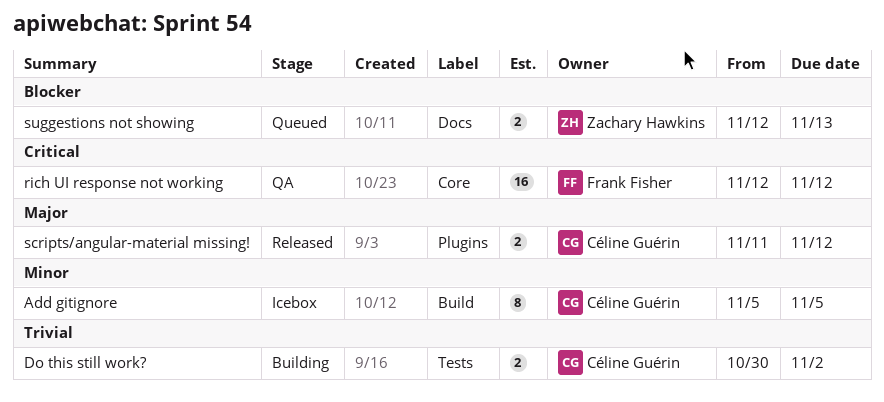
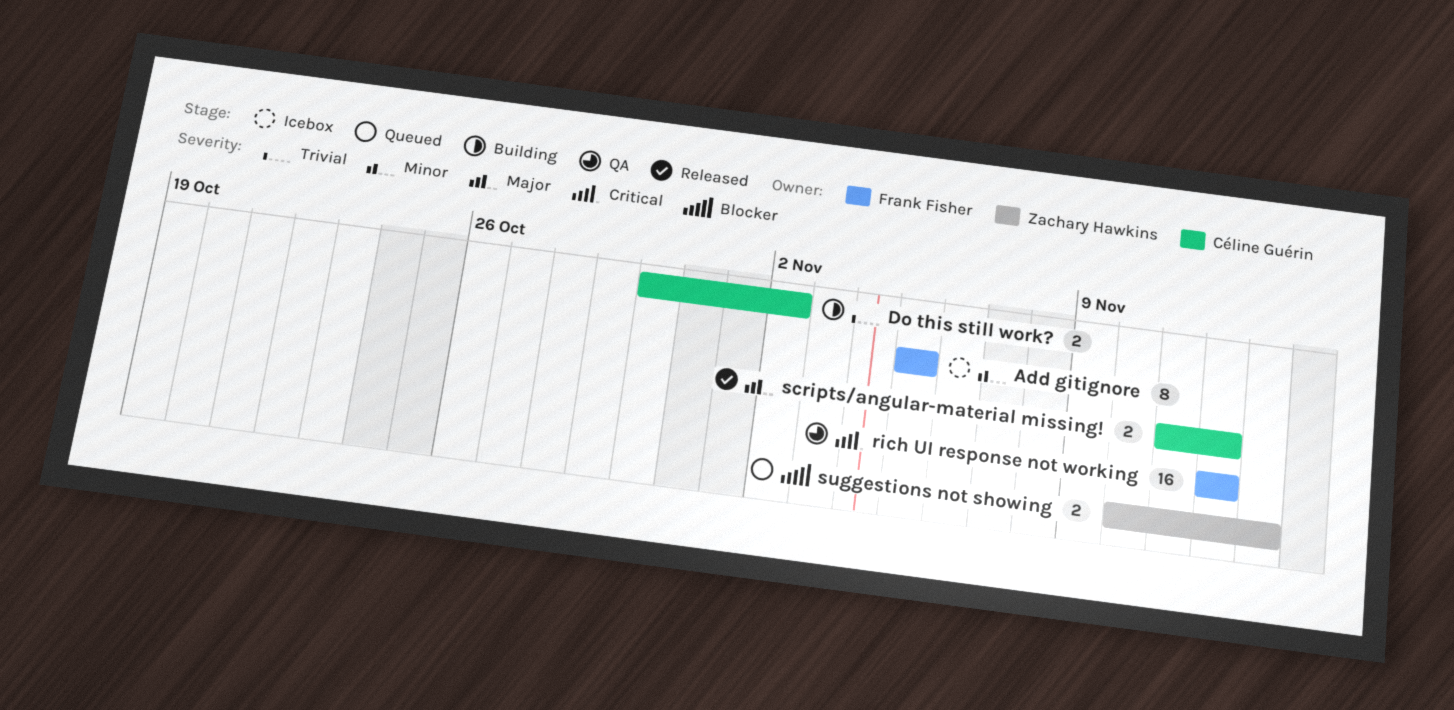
Add gitignore, owner: Céline Guérin -> Frank Fisher
suggestions not showing, start: Nov 12 -> Nov 10

